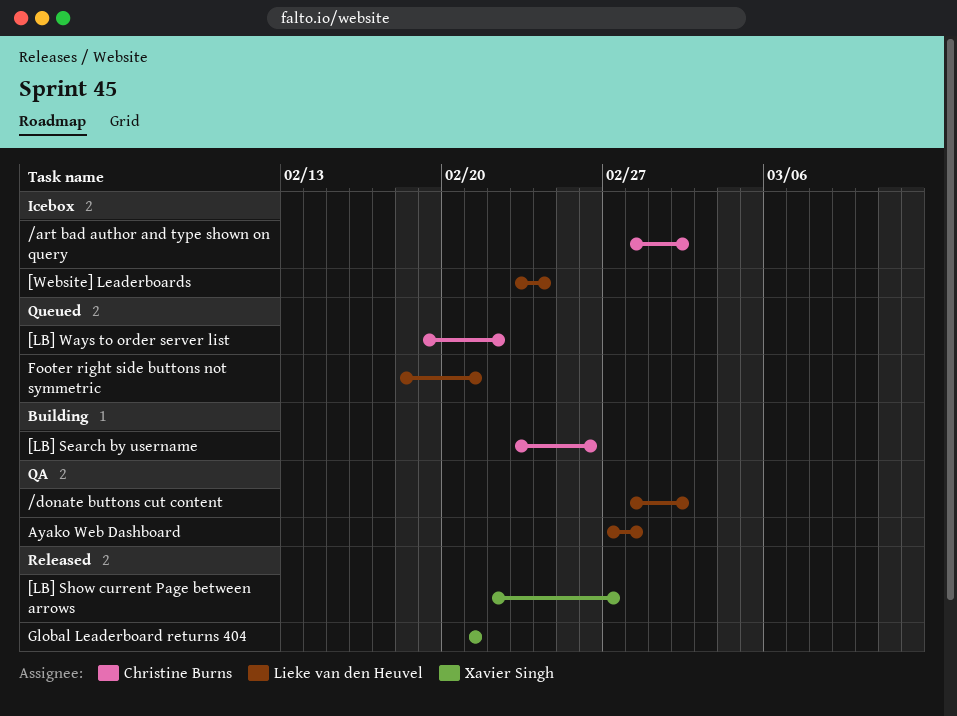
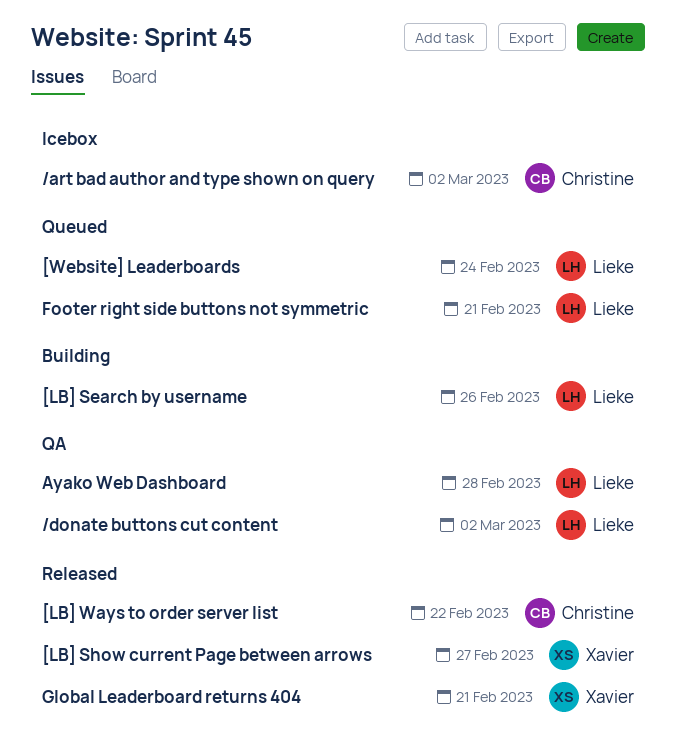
[LB] Search by username, owner: Christine Burns -> Lieke van den Heuvel
[LB] Ways to order server list, status: Queued -> Released
[Website] Leaderboards, status: Icebox -> Queued

